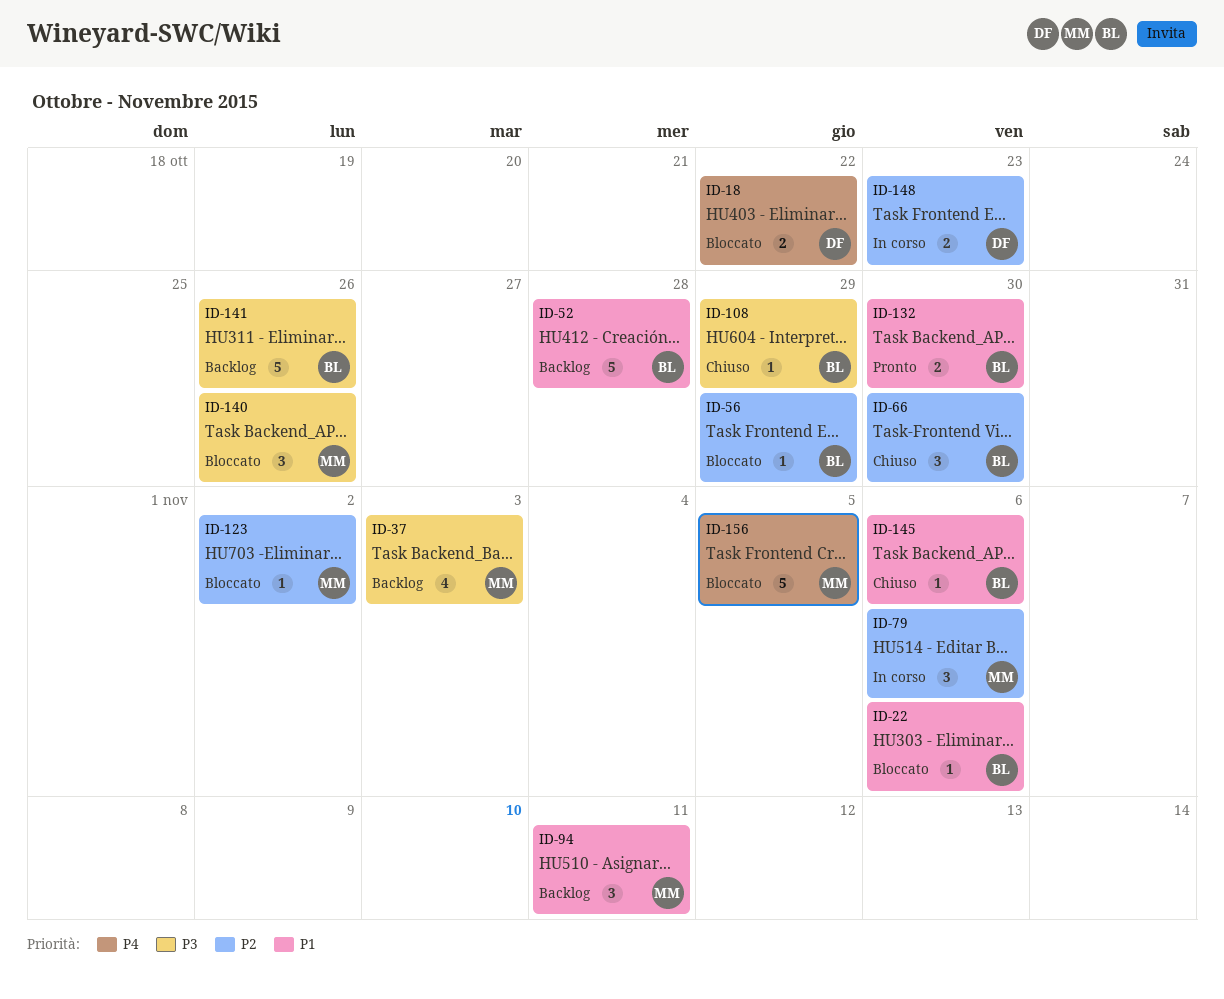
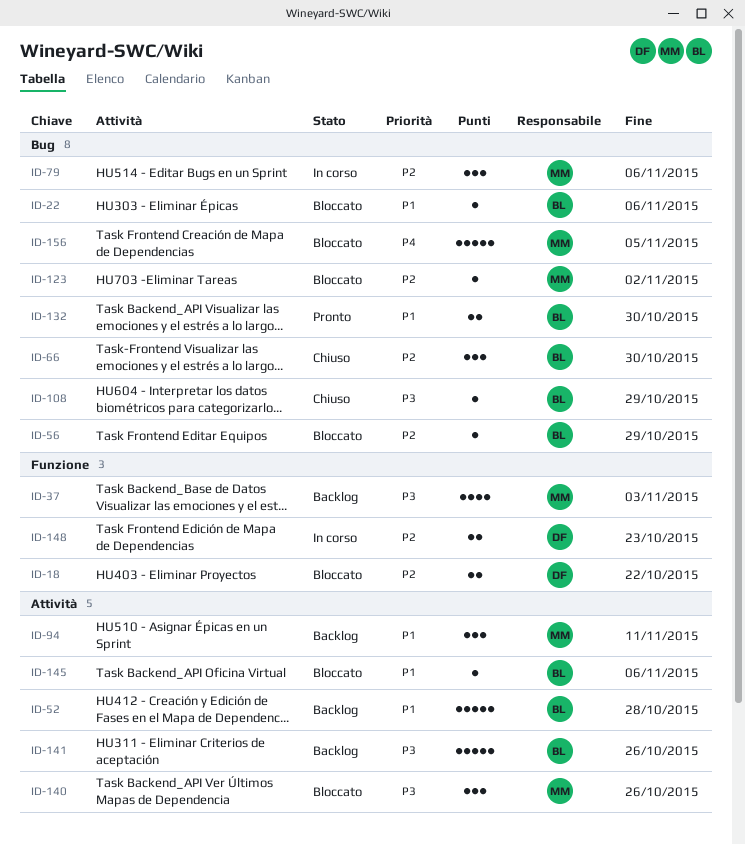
ID-18, priority: P4 -> P2
ID-145, status: Chiuso -> Bloccato

